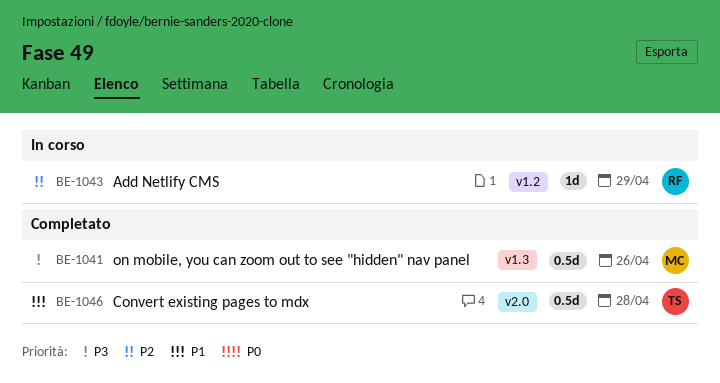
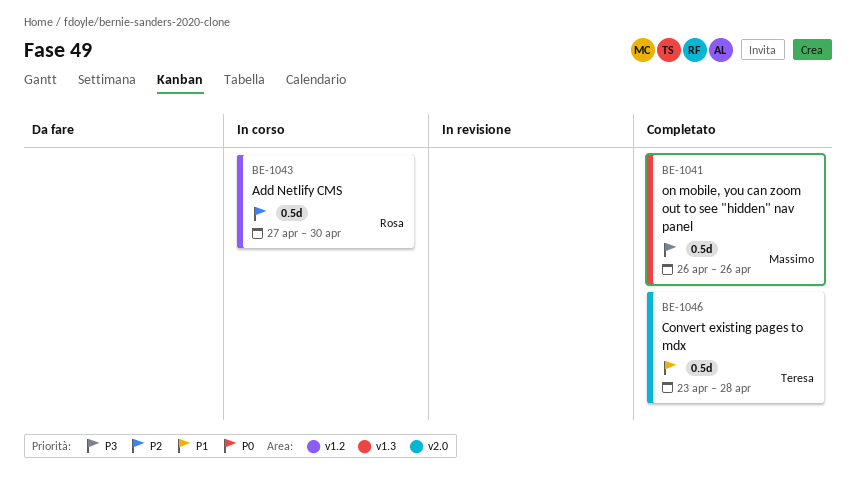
BE-1043, estimate: 1d -> 0.5d
BE-1043, due: Apr 29 -> Apr 30

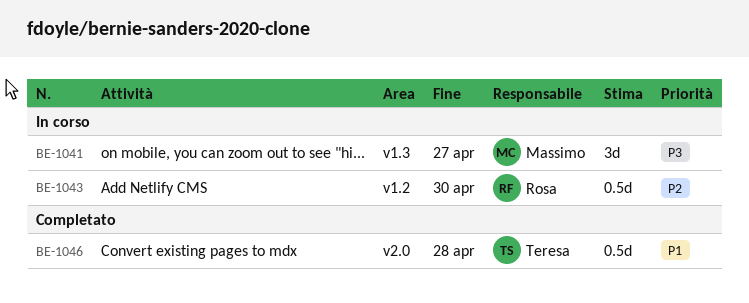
BE-1041, status: Completato -> In corso
BE-1041, estimate: 0.5d -> 3d
BE-1041, due: Apr 26 -> Apr 27

